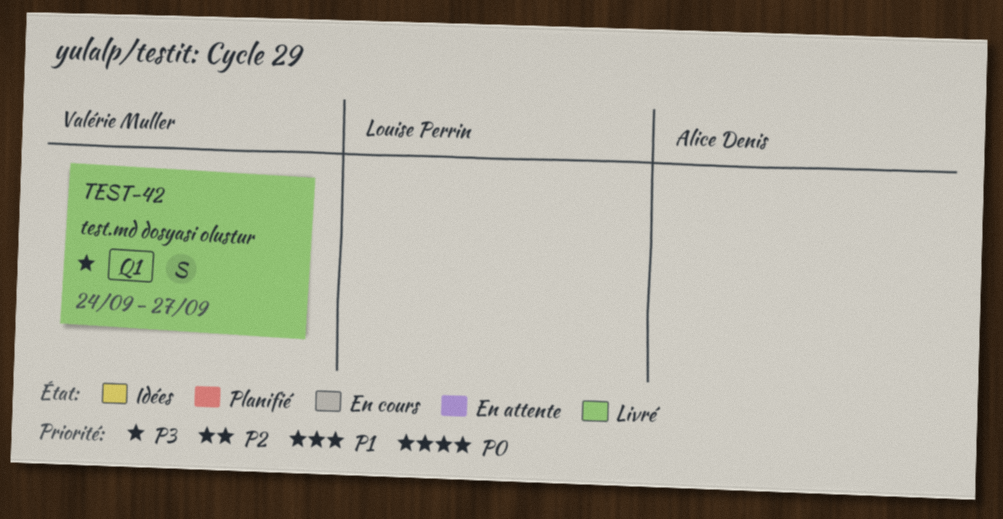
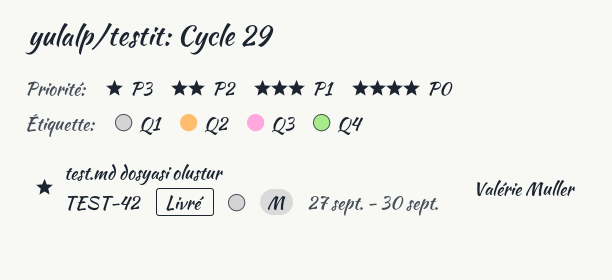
TEST-42, estimate: S -> M
TEST-42, start: Sep 24 -> Sep 27
TEST-42, due: Sep 27 -> Sep 30

